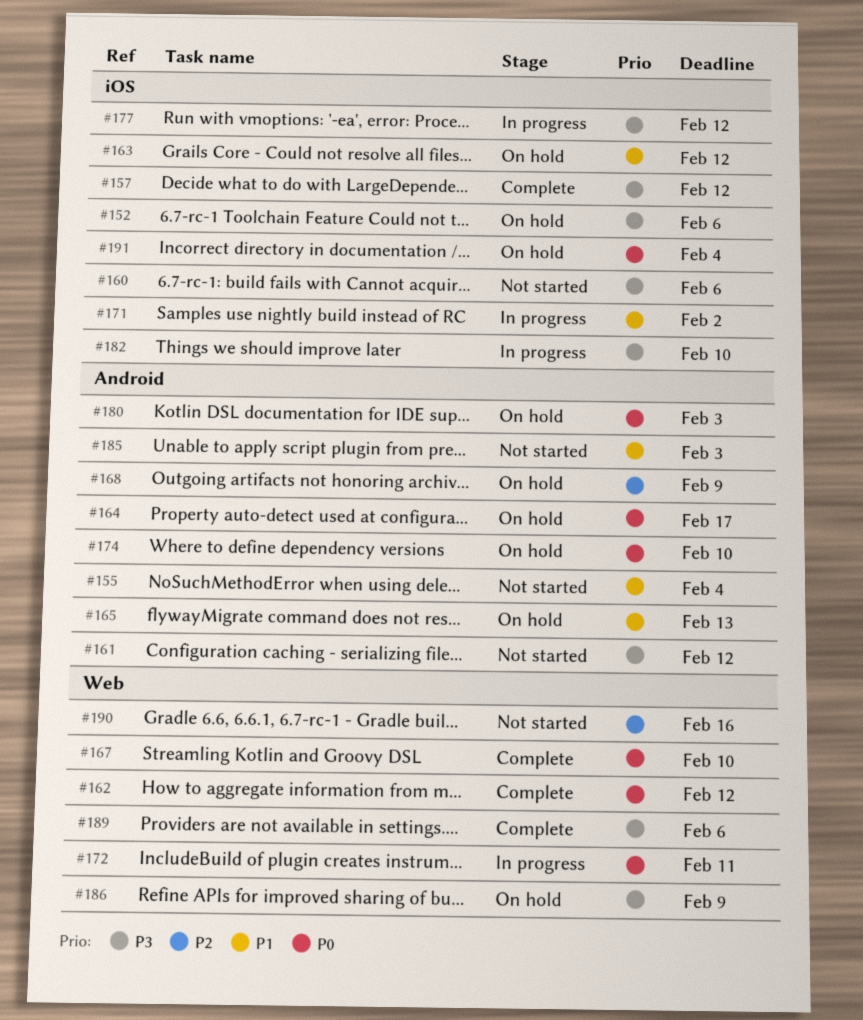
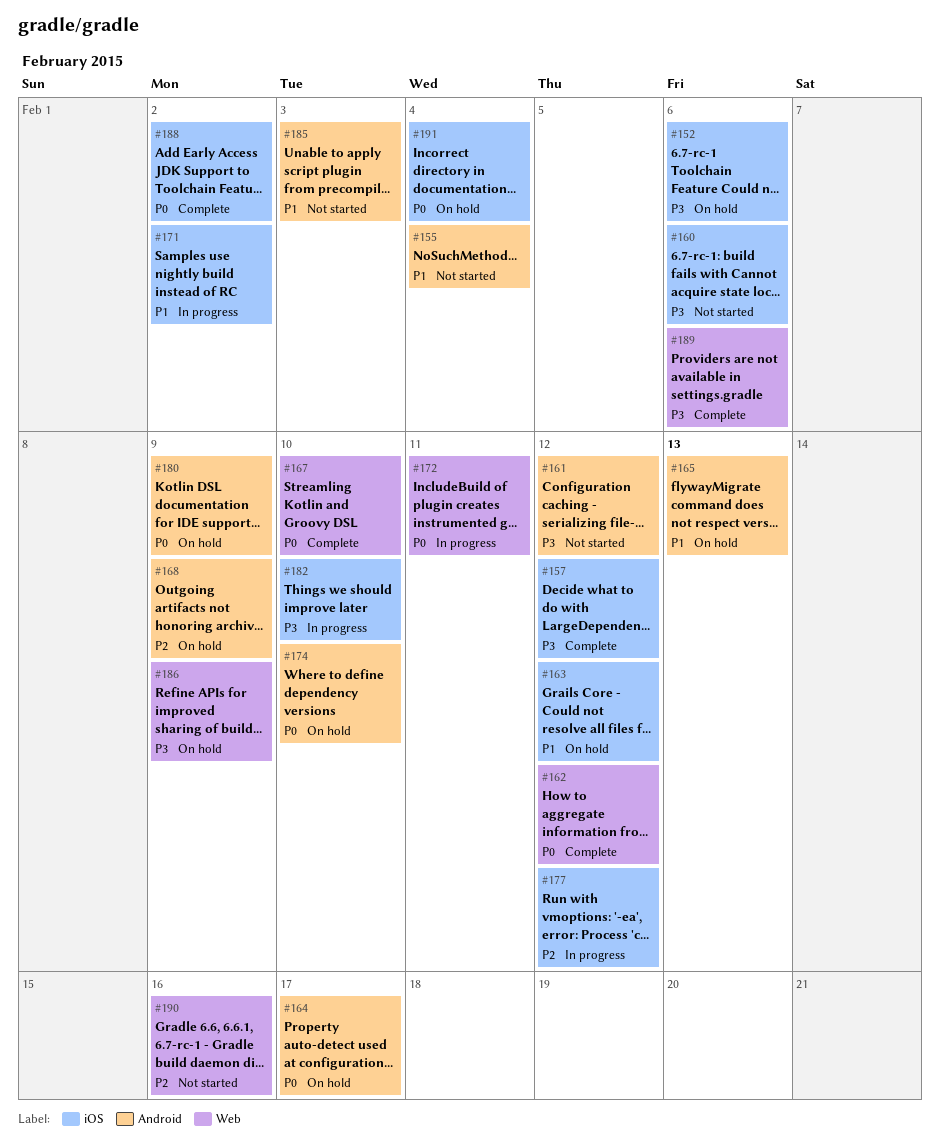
#177, priority: P3 -> P2
#180, due: Feb 3 -> Feb 9
#188: none -> present

